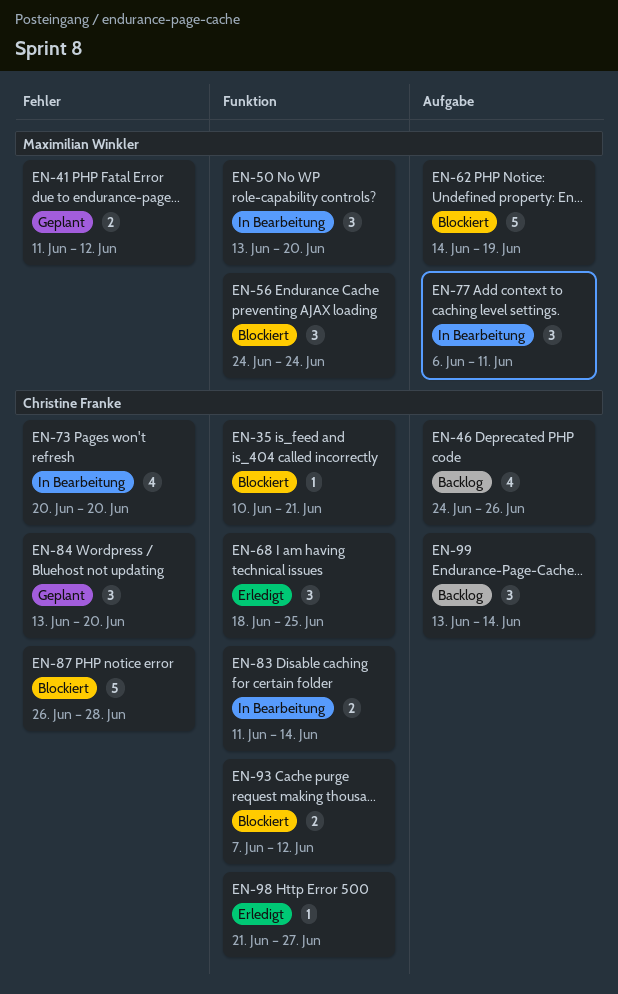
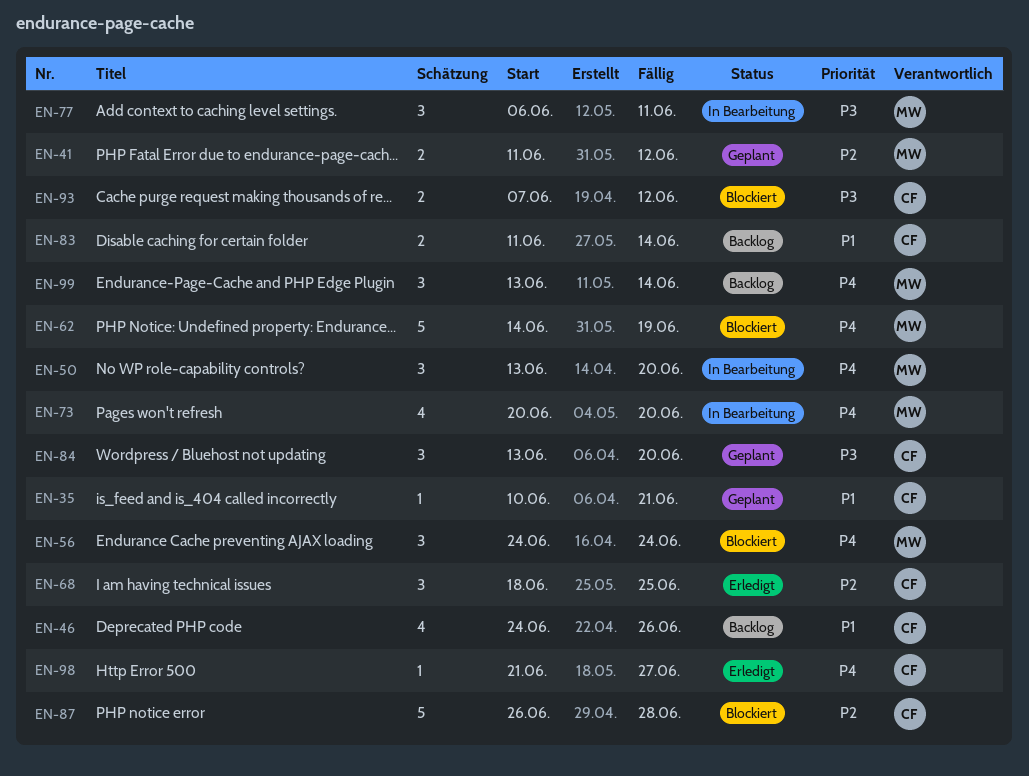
EN-35, status: Blockiert -> Geplant
EN-73, owner: Christine Franke -> Maximilian Winkler
EN-83, status: In Bearbeitung -> Backlog
EN-99, owner: Christine Franke -> Maximilian Winkler

